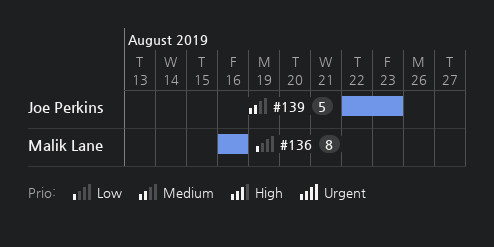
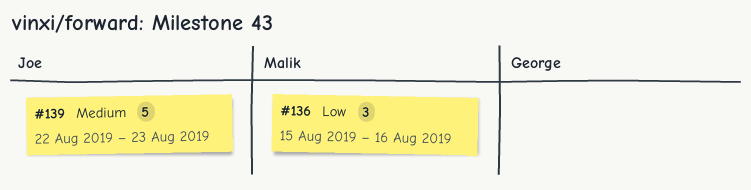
#136, estimate: 8 -> 3
#136, start: Aug 16 -> Aug 15

